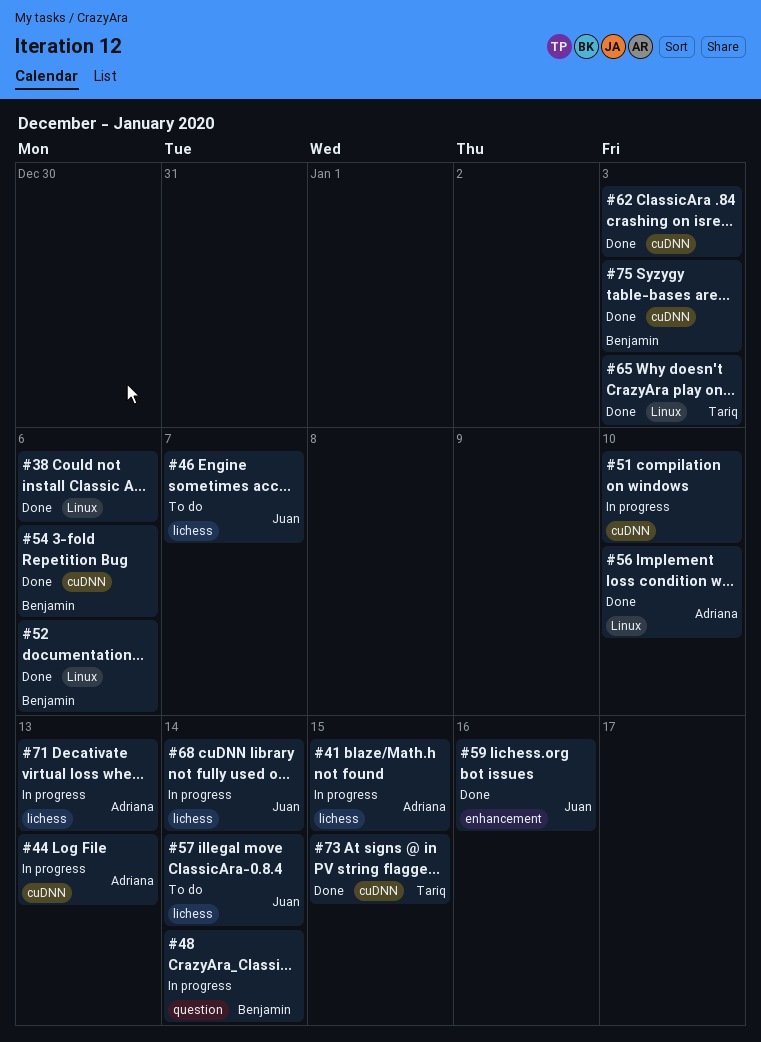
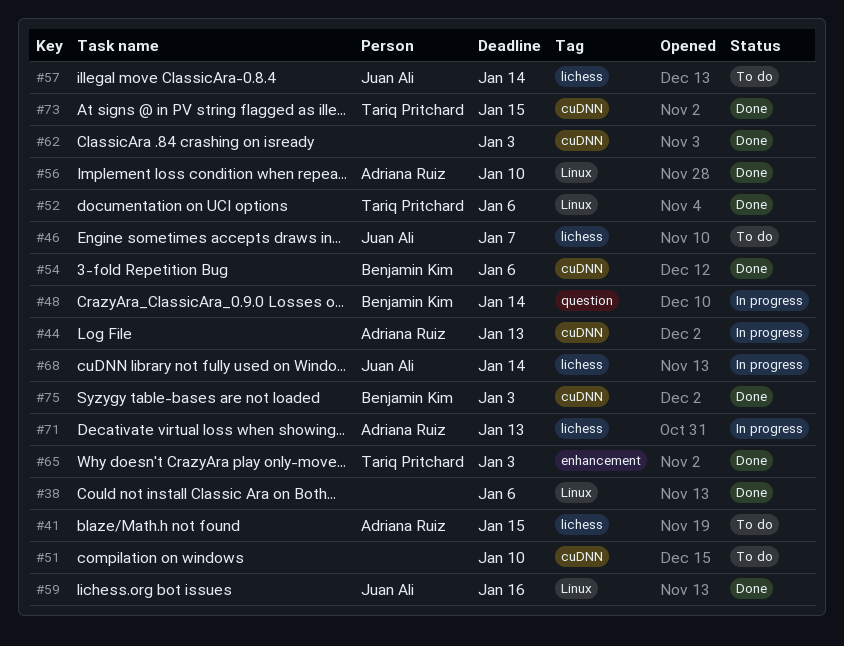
#41, status: In progress -> To do
#51, status: In progress -> To do
#52, owner: Benjamin Kim -> Tariq Pritchard
#59, label: enhancement -> Linux
#65, label: Linux -> enhancement

